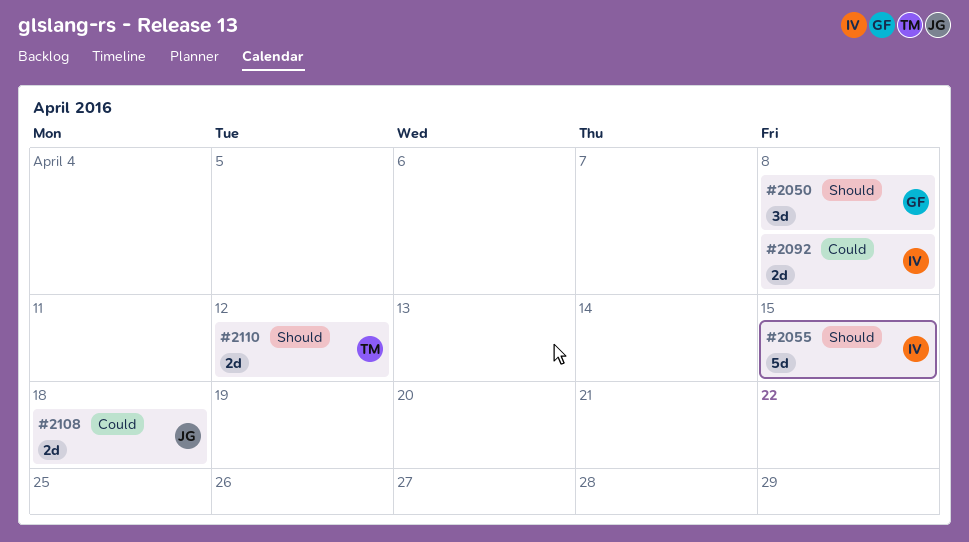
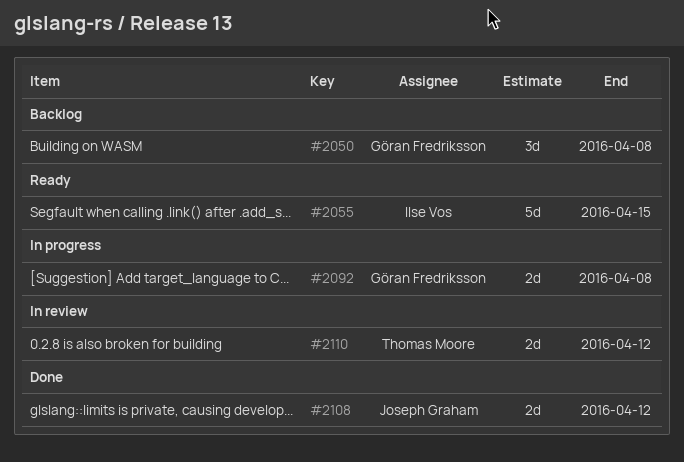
#2092, owner: Ilse Vos -> Göran Fredriksson
#2108, due: Apr 18 -> Apr 12

